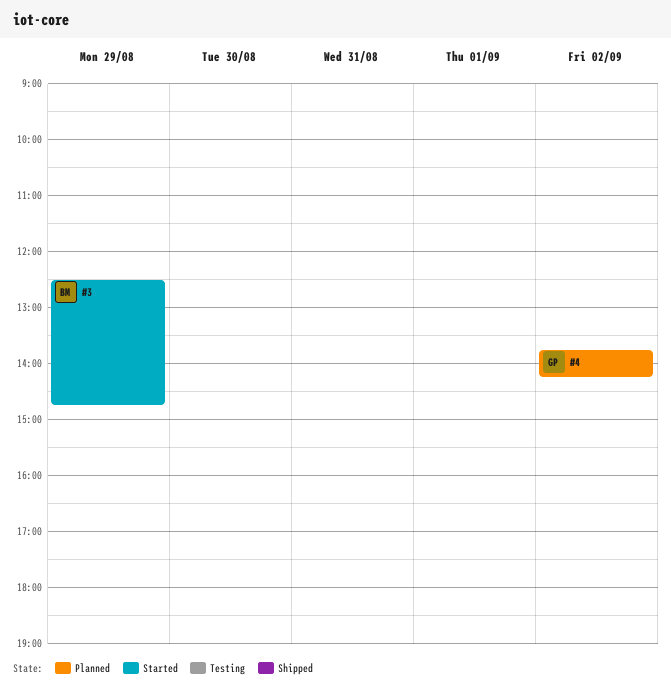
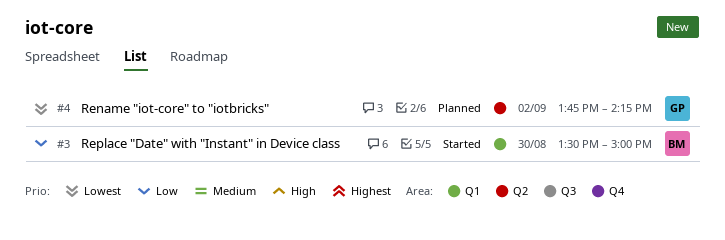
#3, day: Aug 29 -> Aug 30
#3, begins: 12:30 -> 13:30
#3, ends: 14:45 -> 15:00

